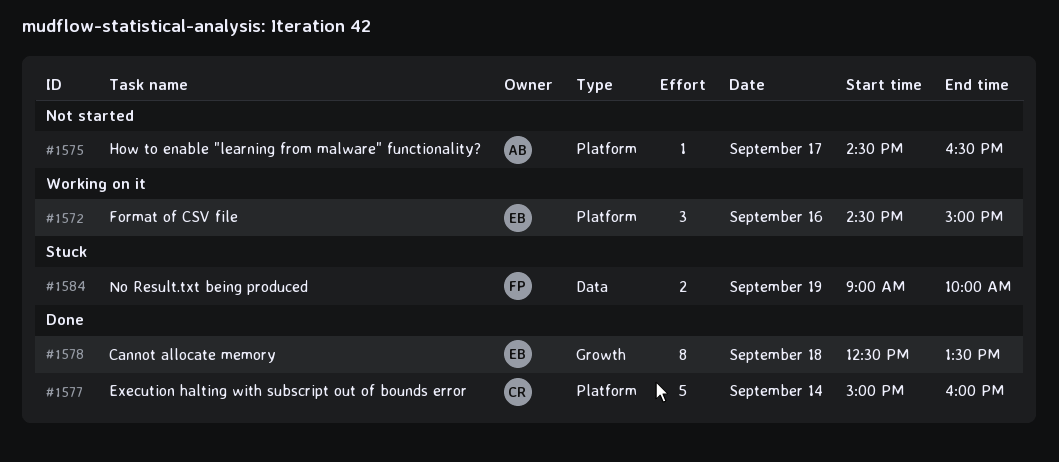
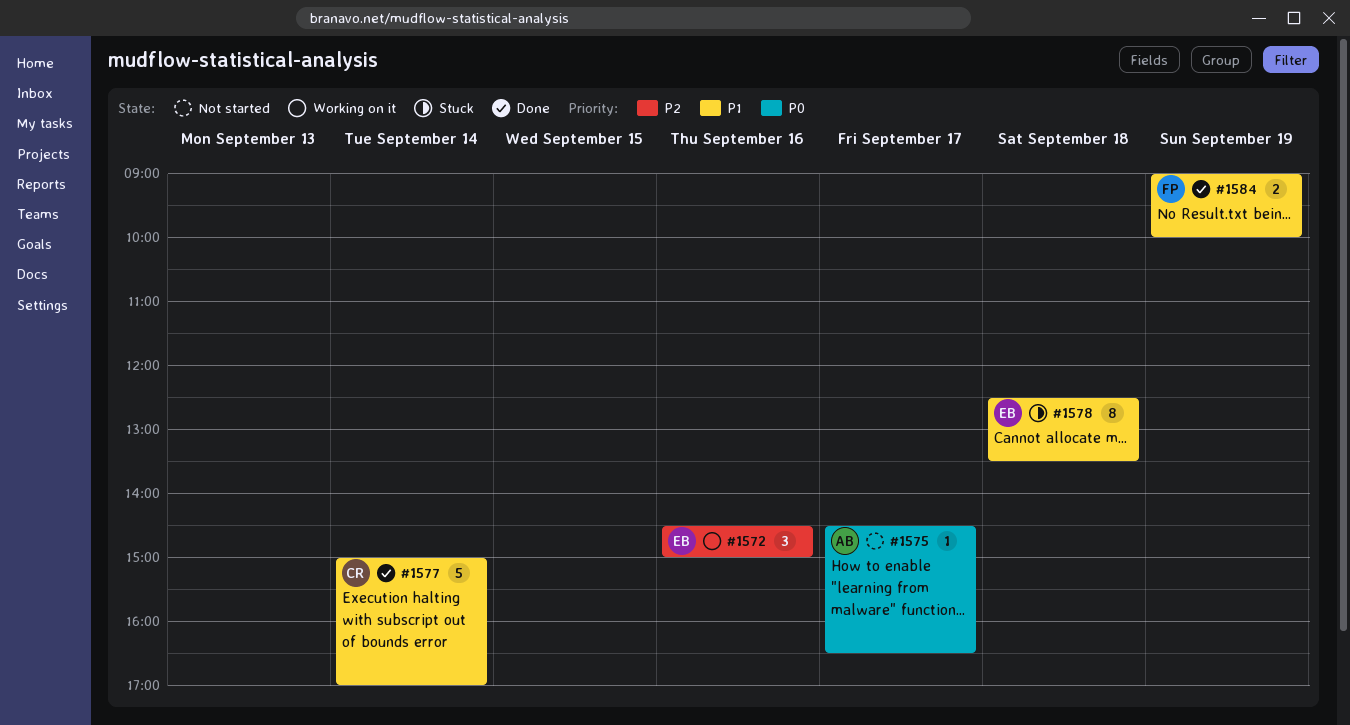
#1577, ends: 16:00 -> 17:00
#1578, status: Done -> Stuck
#1584, status: Stuck -> Done

